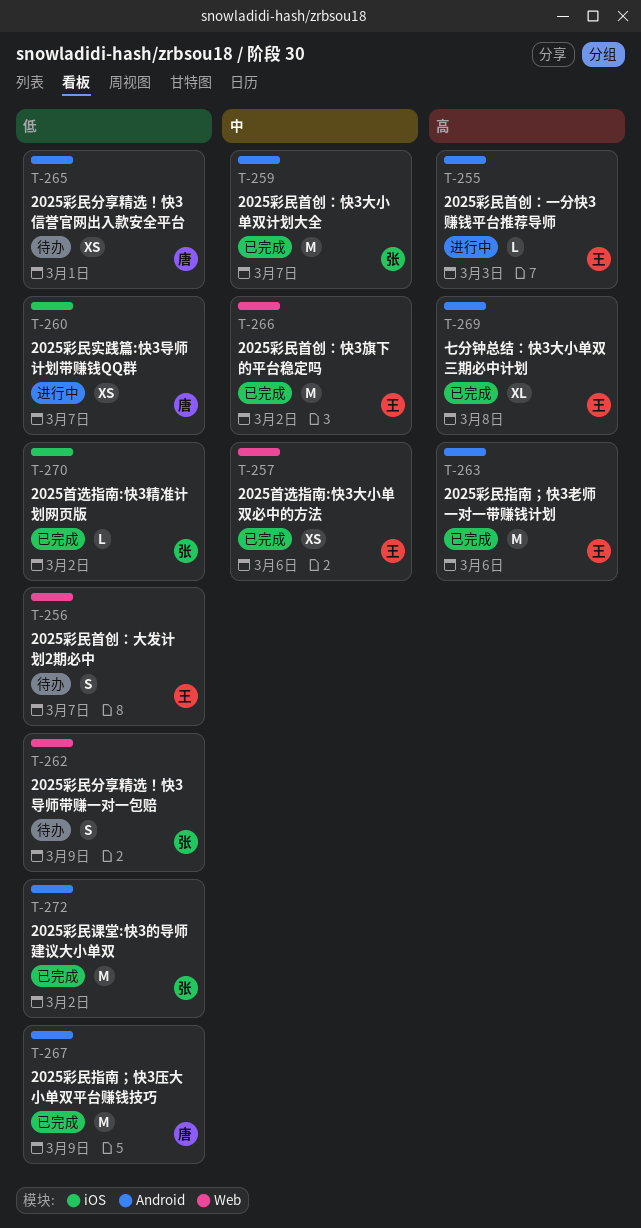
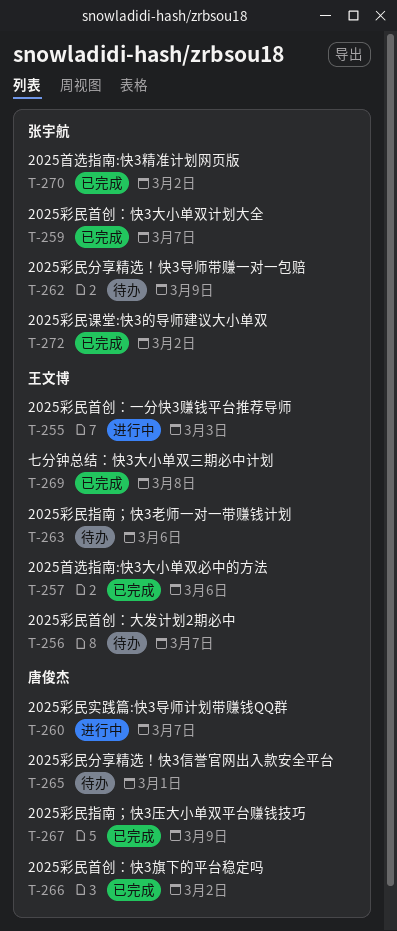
T-263, status: 已完成 -> 待办
T-266, owner: 王文博 -> 唐俊杰

